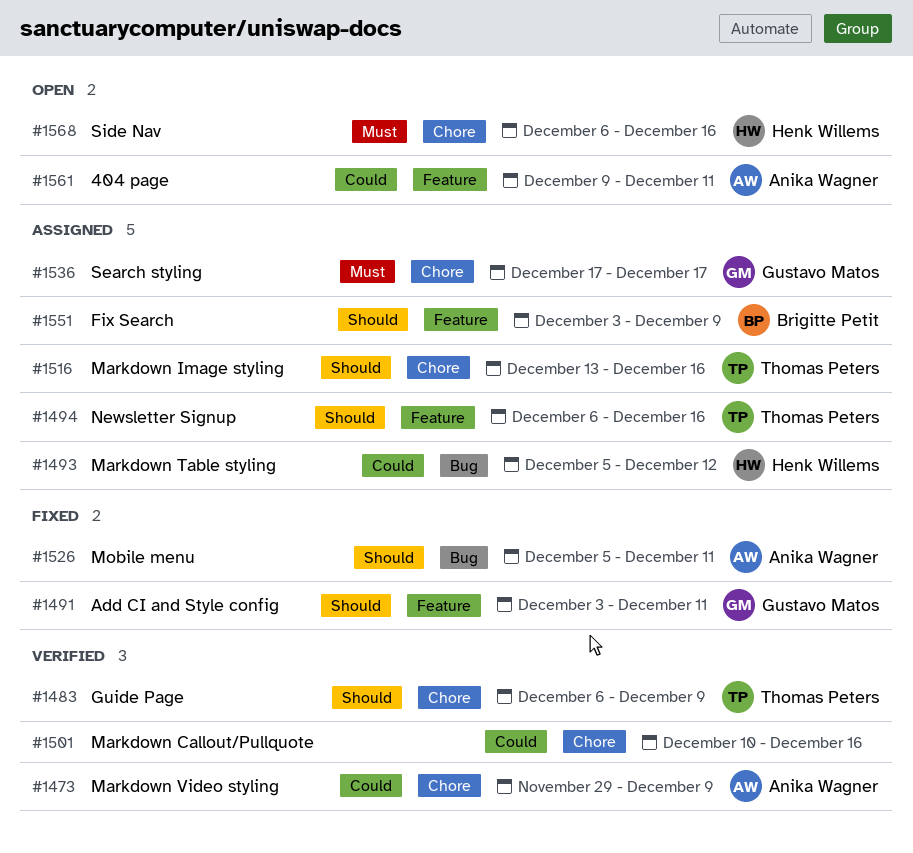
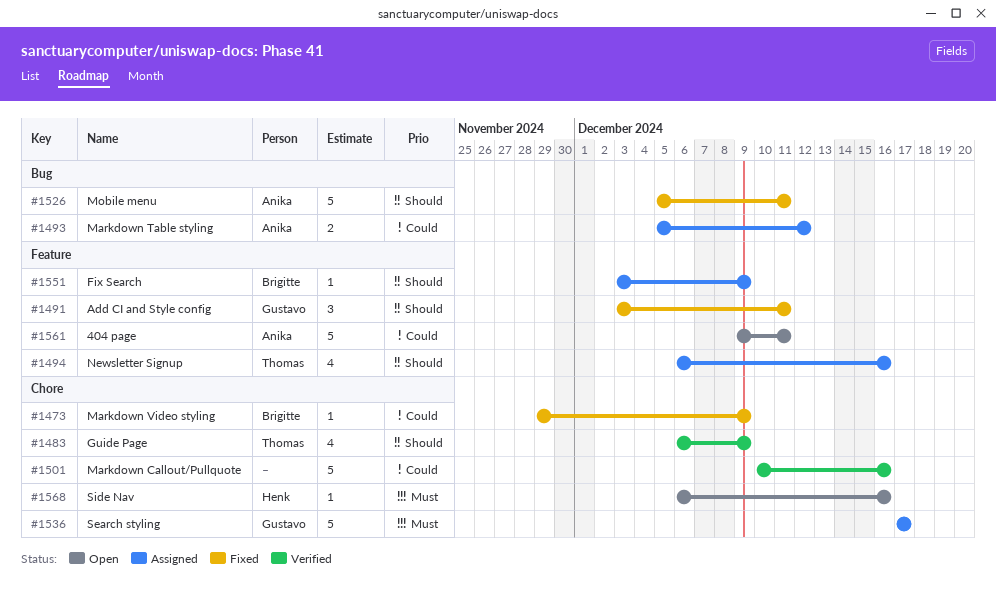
#1473, status: Verified -> Fixed
#1473, owner: Anika Wagner -> Brigitte Petit
#1493, owner: Henk Willems -> Anika Wagner
#1516: present -> none

